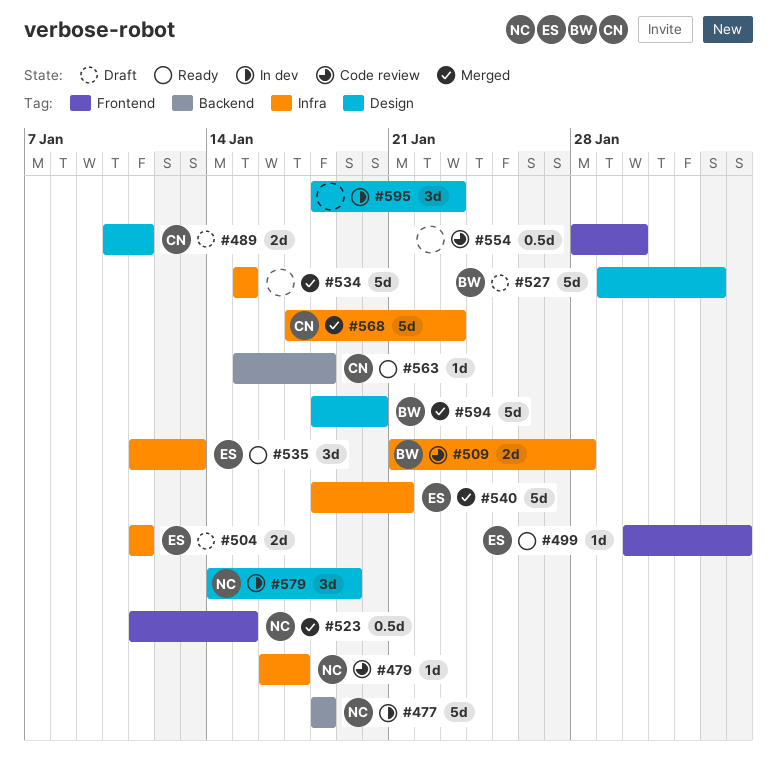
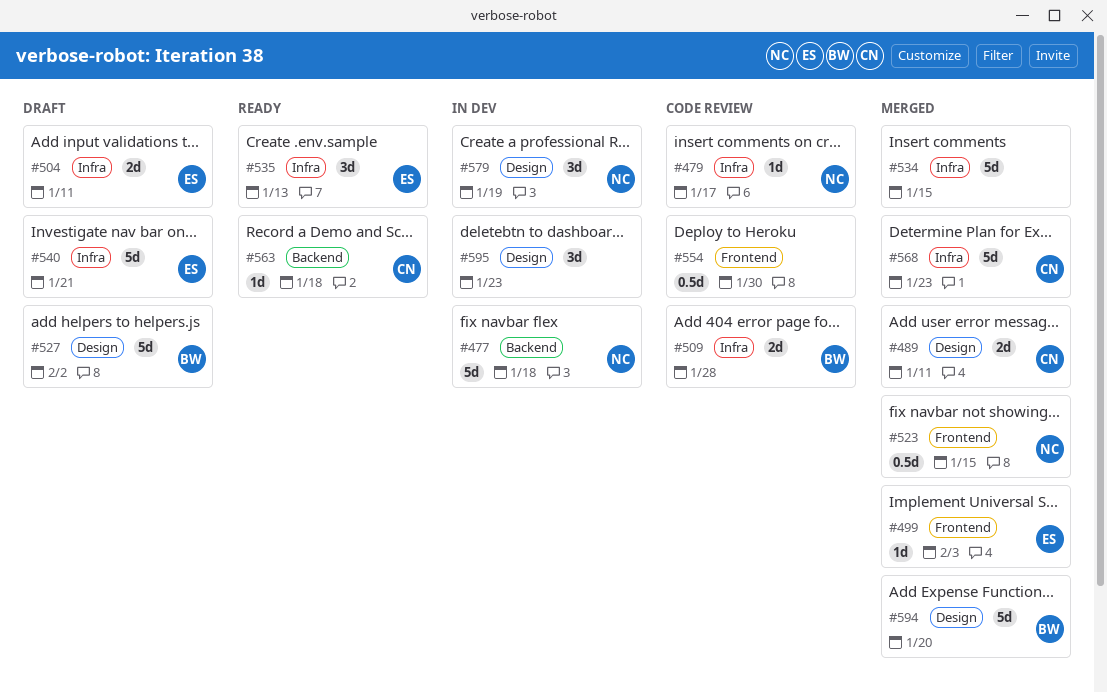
#489, status: Draft -> Merged
#499, status: Ready -> Merged
#540, status: Merged -> Draft

